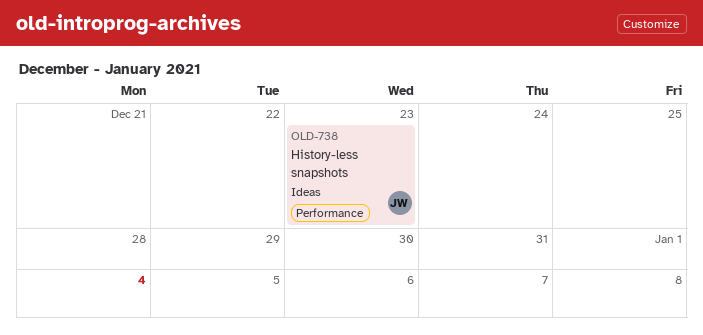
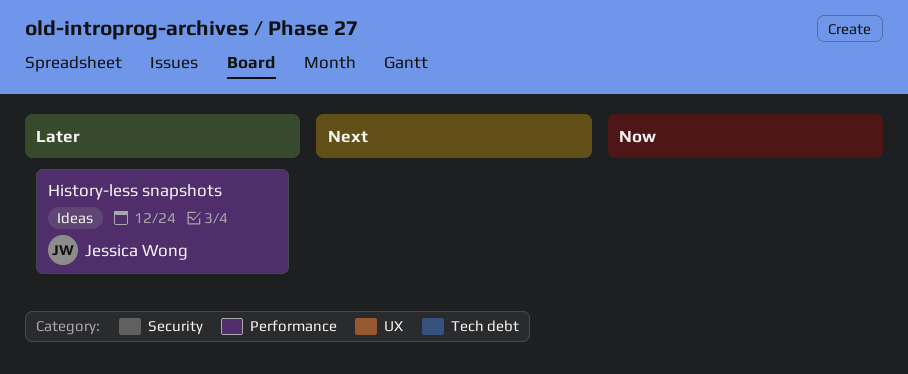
History-less snapshots, due: Dec 23 -> Dec 24

